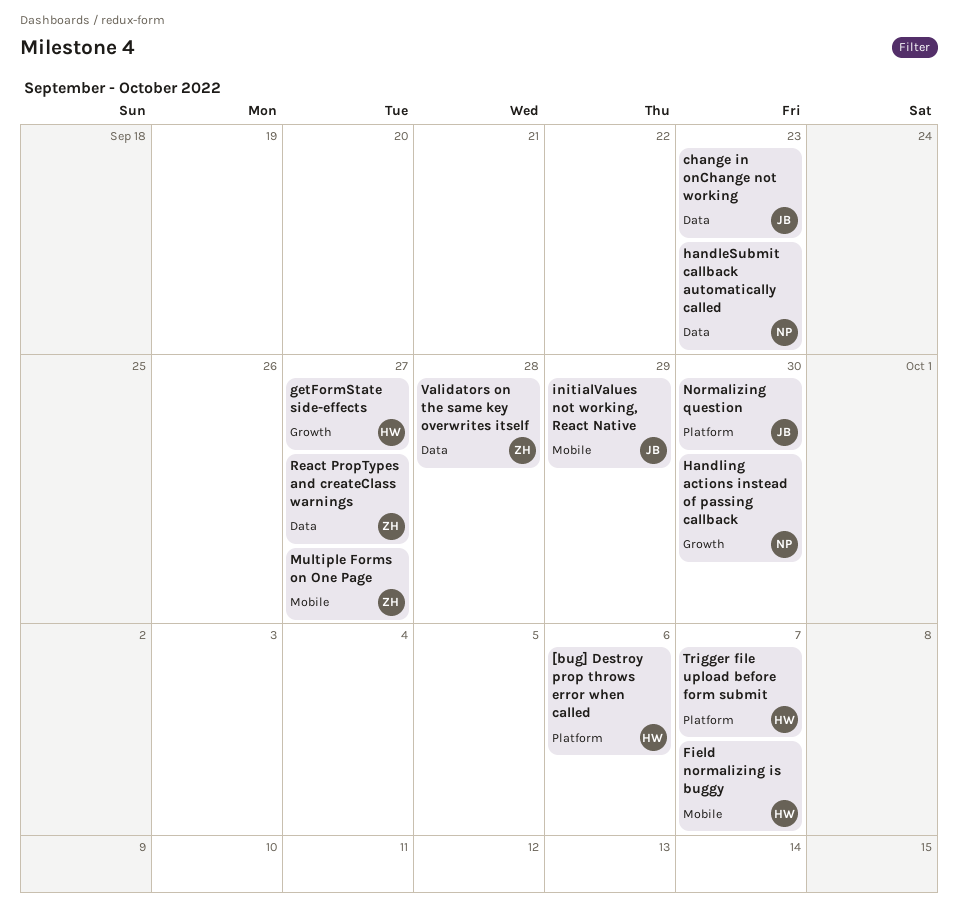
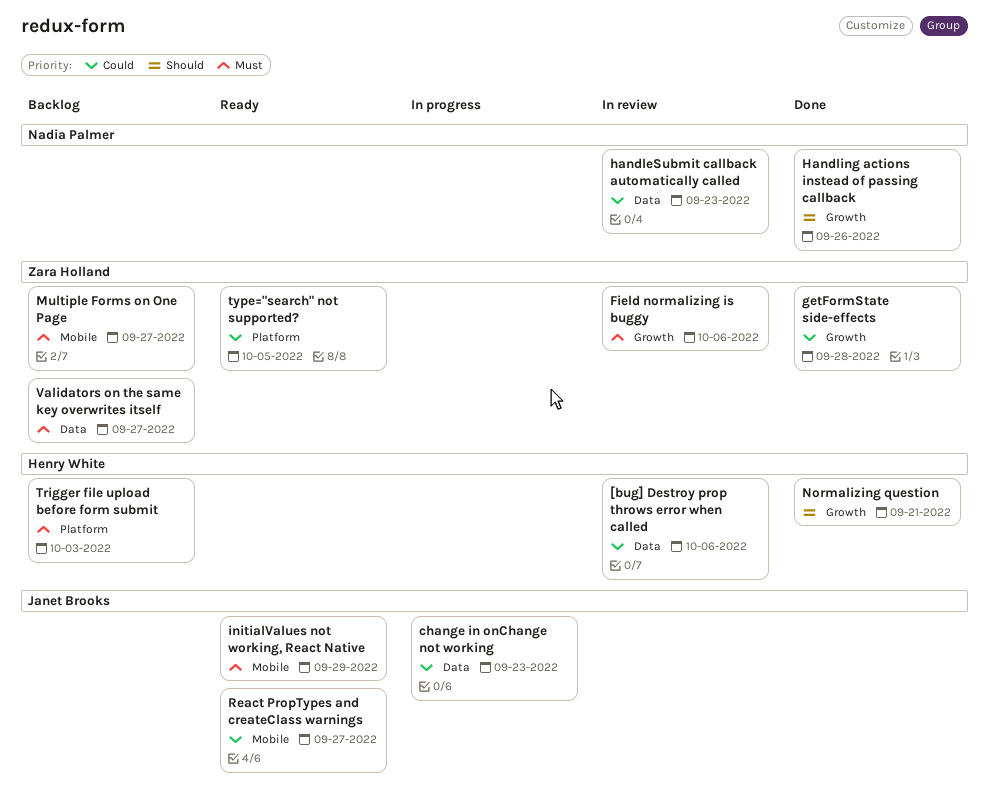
[bug] Destroy prop throws error when called, label: Platform -> Data
Field normalizing is buggy, owner: Henry White -> Zara Holland
Field normalizing is buggy, label: Mobile -> Growth
Field normalizing is buggy, due: Oct 7 -> Oct 6
getFormState side-effects, owner: Henry White -> Zara Holland
getFormState side-effects, due: Sep 27 -> Sep 28
Handling actions instead of passing callback, due: Sep 30 -> Sep 26
Normalizing question, owner: Janet Brooks -> Henry White
Normalizing question, label: Platform -> Growth
Normalizing question, due: Sep 30 -> Sep 21
React PropTypes and createClass warnings, owner: Zara Holland -> Janet Brooks
React PropTypes and createClass warnings, label: Data -> Mobile
Trigger file upload before form submit, due: Oct 7 -> Oct 3
type="search" not supported?: none -> present
Validators on the same key overwrites itself, due: Sep 28 -> Sep 27

